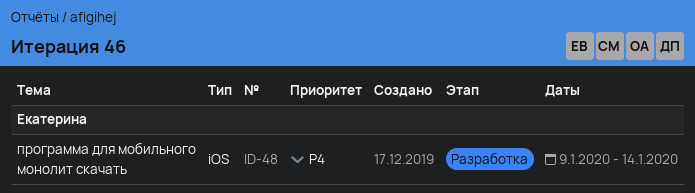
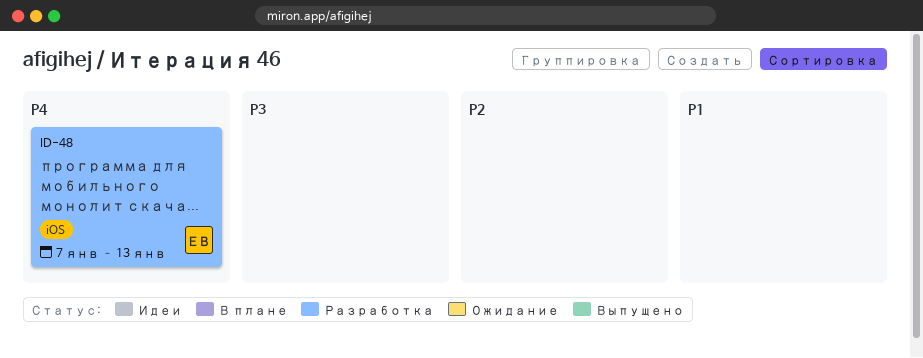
ID-48, start: Jan 9 -> Jan 7
ID-48, due: Jan 14 -> Jan 13

